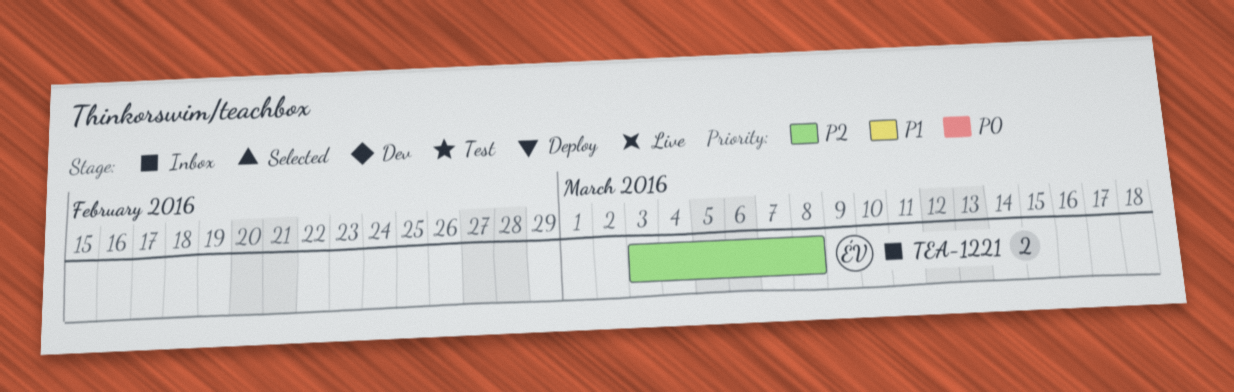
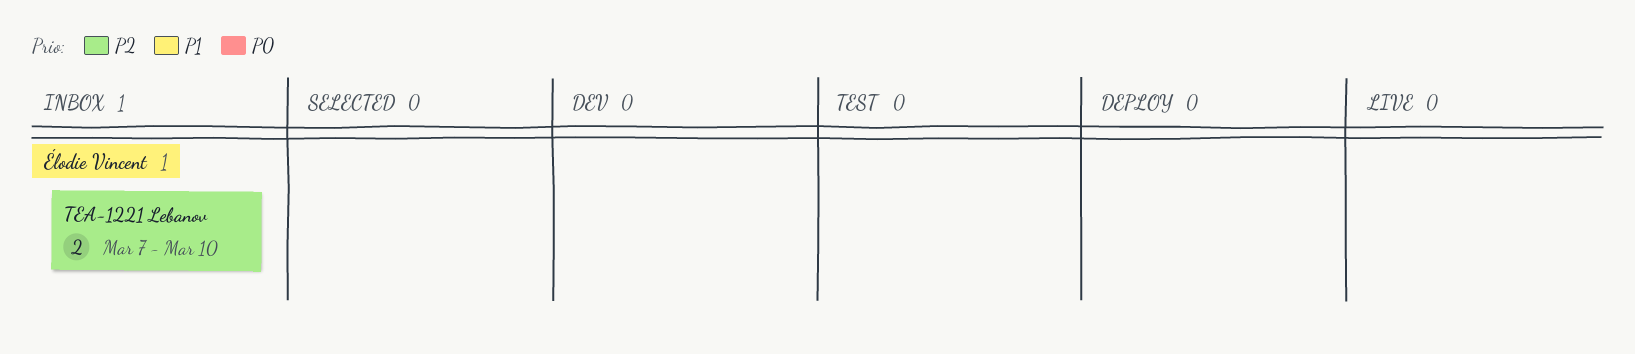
TEA-1221, start: Mar 3 -> Mar 7
TEA-1221, due: Mar 8 -> Mar 10

